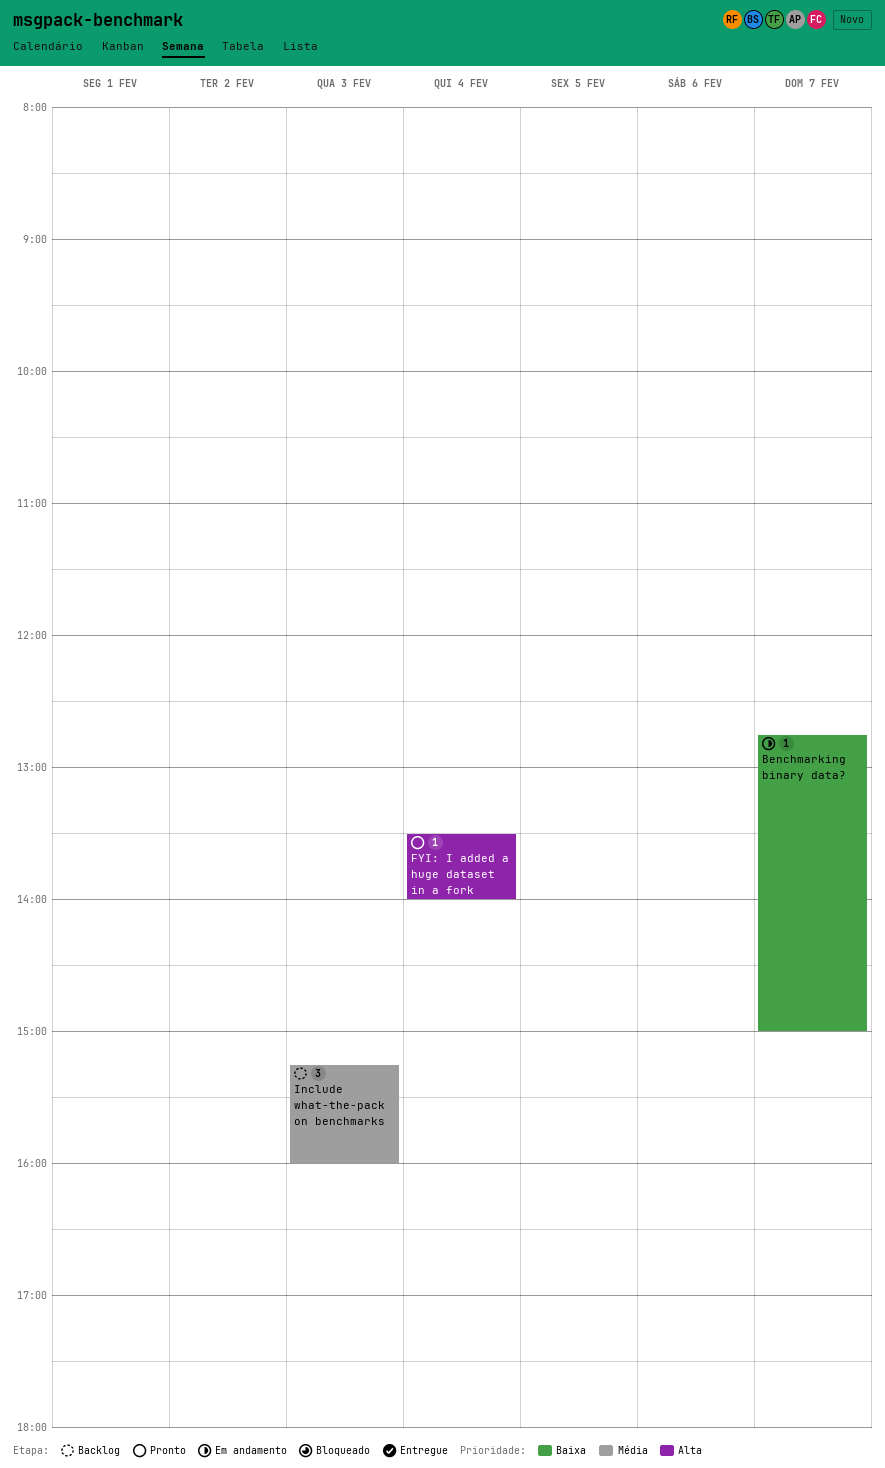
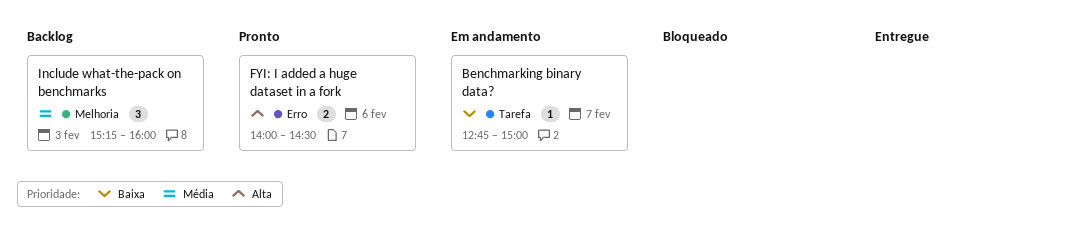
FYI: I added a huge dataset in a fork, estimate: 1 -> 2
FYI: I added a huge dataset in a fork, day: Feb 4 -> Feb 6
FYI: I added a huge dataset in a fork, begins: 13:30 -> 14:00
FYI: I added a huge dataset in a fork, ends: 14:00 -> 14:30

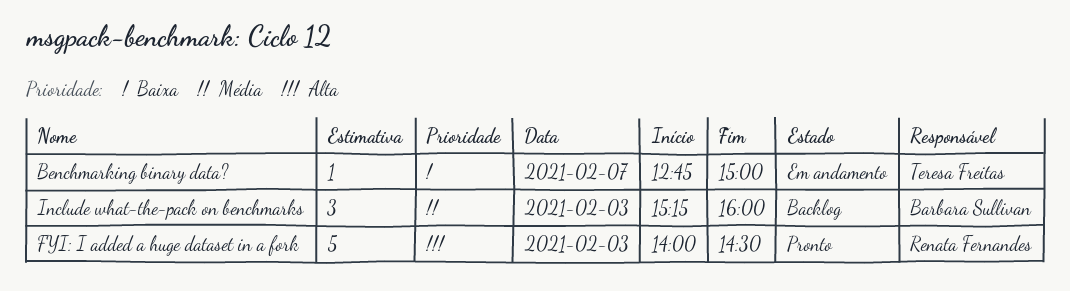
FYI: I added a huge dataset in a fork, estimate: 2 -> 5
FYI: I added a huge dataset in a fork, day: Feb 6 -> Feb 3

